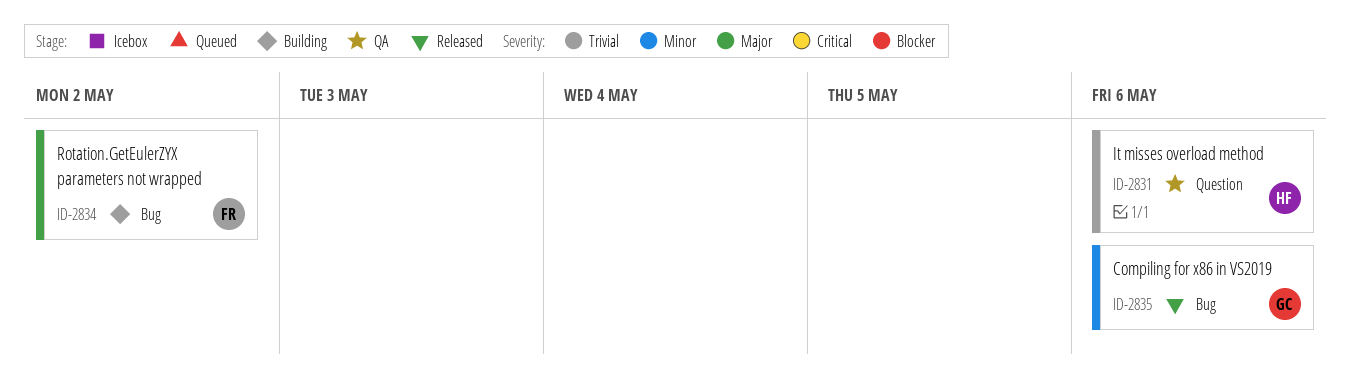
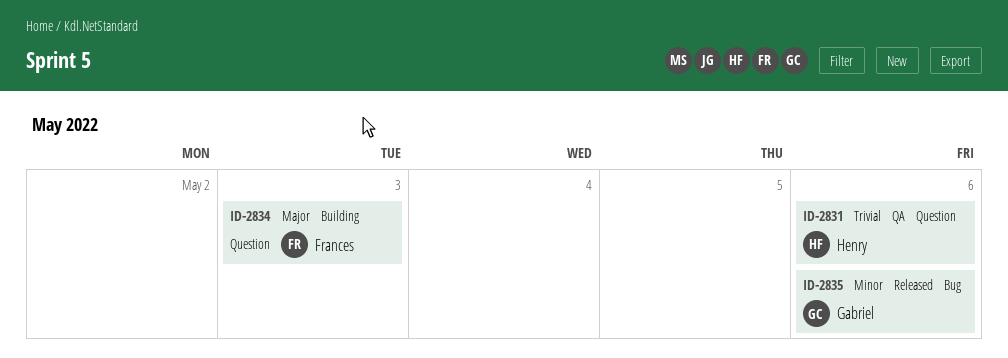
ID-2834, label: Bug -> Question
ID-2834, due: May 2 -> May 3

